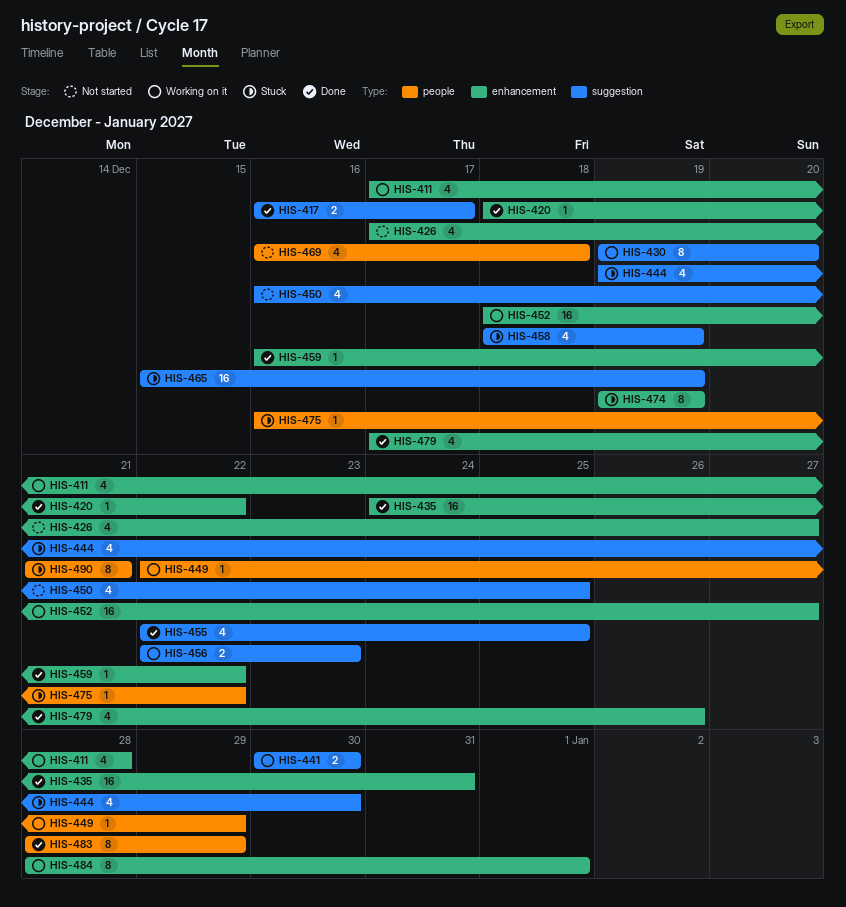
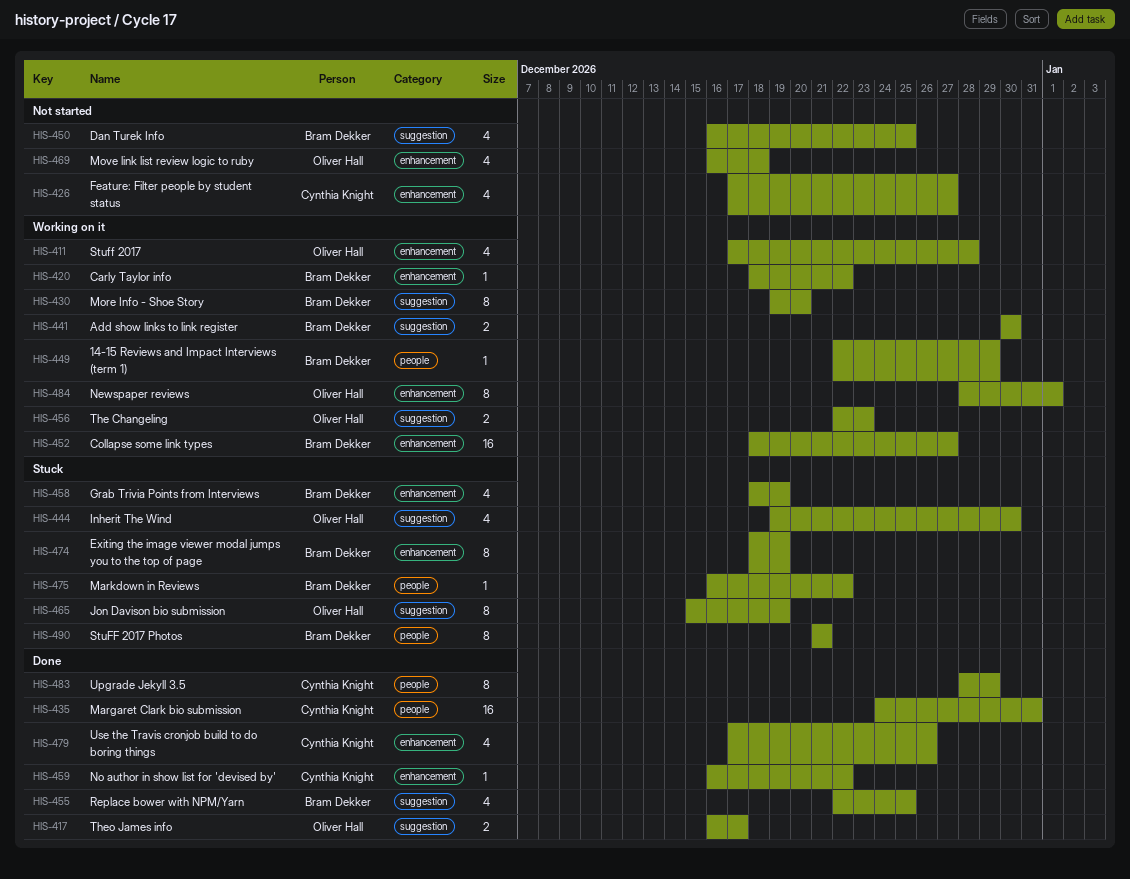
HIS-420, status: Done -> Working on it
HIS-435, label: enhancement -> people
HIS-458, label: suggestion -> enhancement
HIS-465, estimate: 16 -> 8
HIS-469, label: people -> enhancement
HIS-474, start: Dec 19 -> Dec 18

